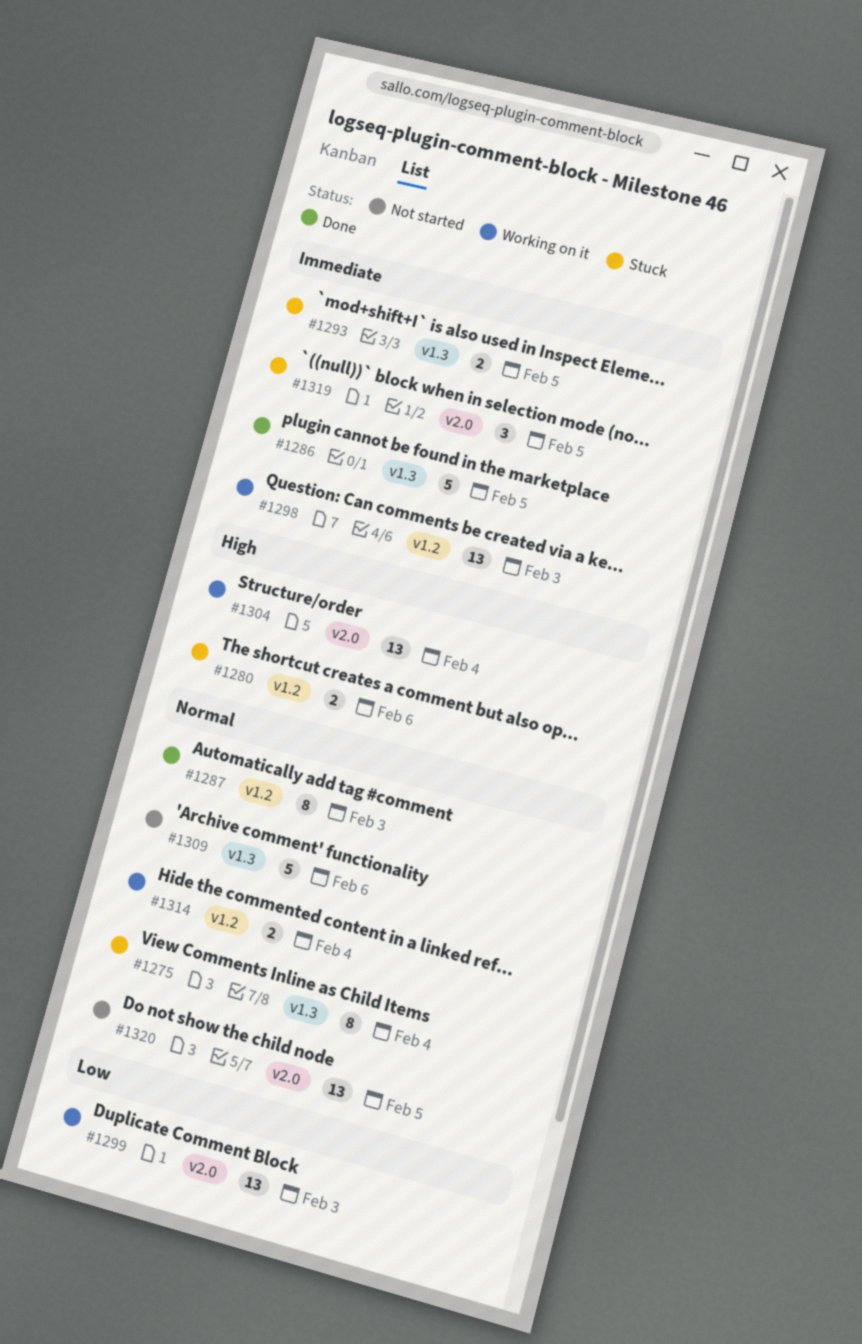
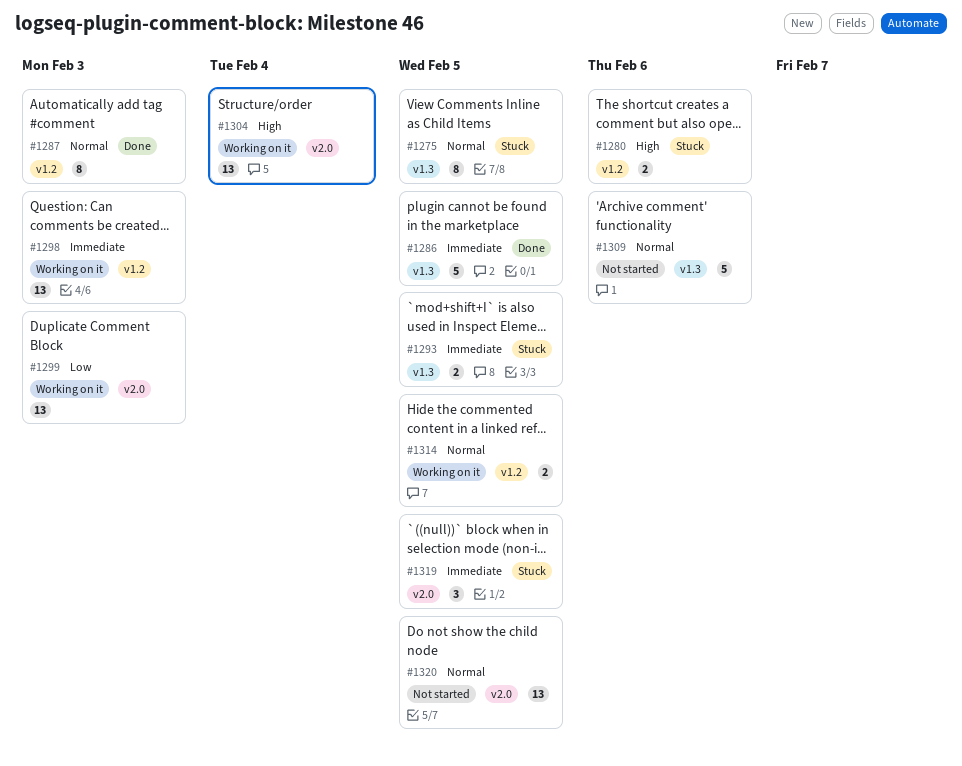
#1275, due: Feb 4 -> Feb 5
#1314, due: Feb 4 -> Feb 5

